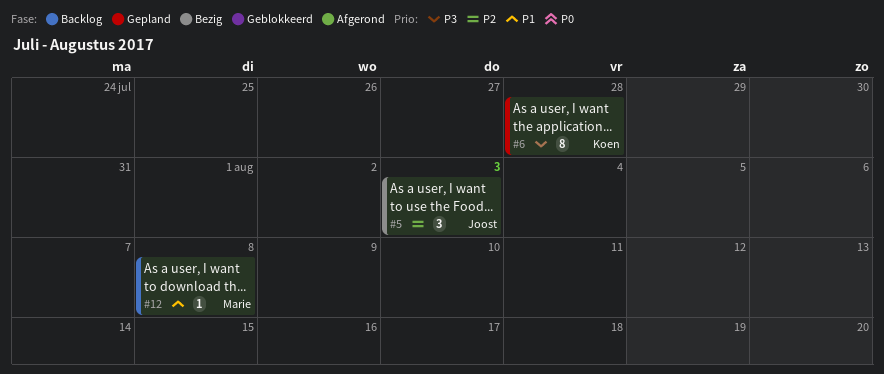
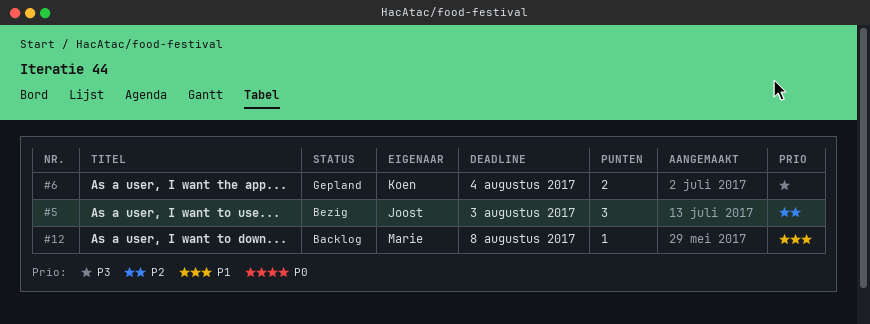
#6, estimate: 8 -> 2
#6, due: Jul 28 -> Aug 4

